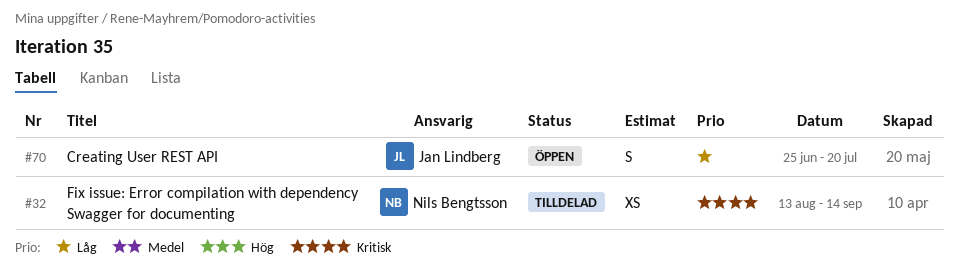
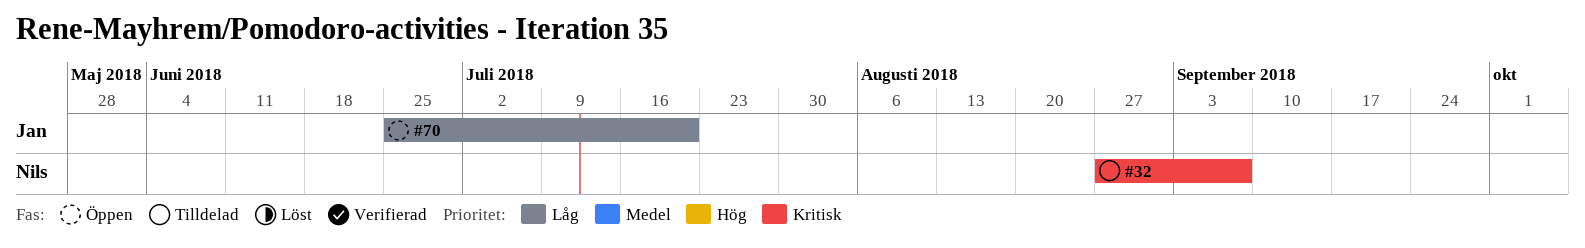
#32, start: Aug 13 -> Aug 27
#32, due: Sep 14 -> Sep 7

